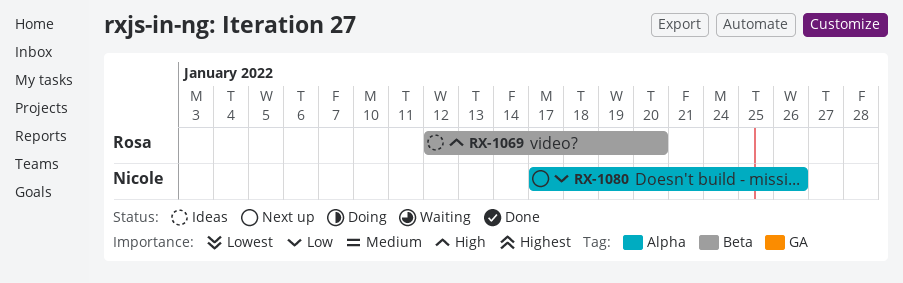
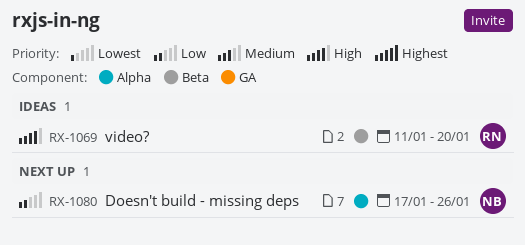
RX-1069, start: Jan 12 -> Jan 11

